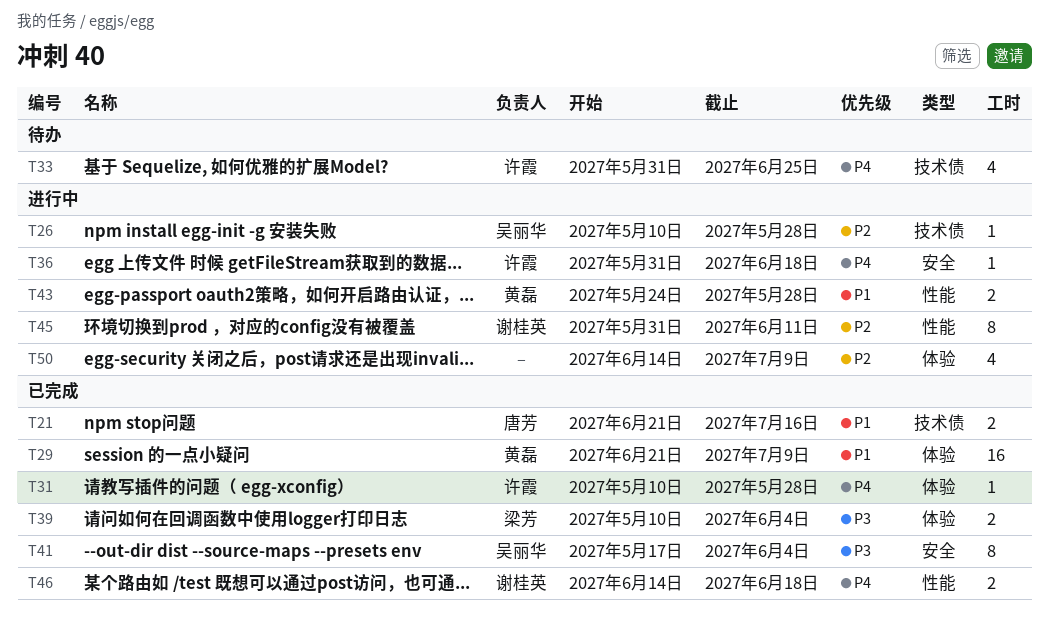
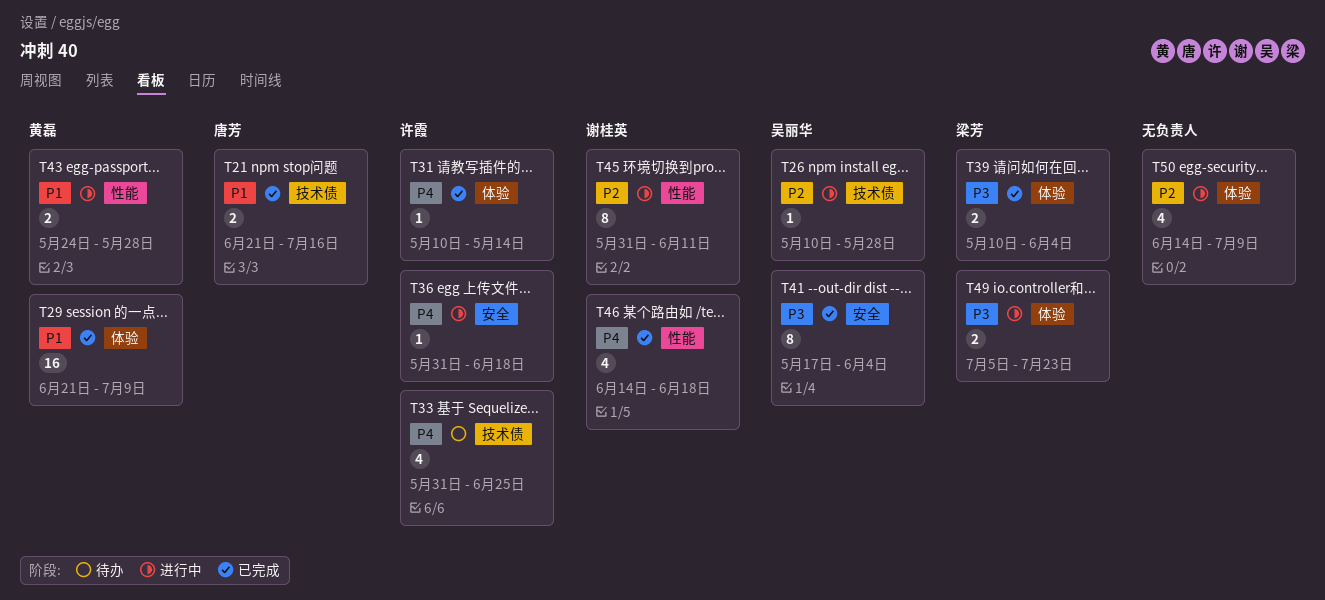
T31, due: May 28 -> May 14
T46, estimate: 2 -> 4
T49: none -> present

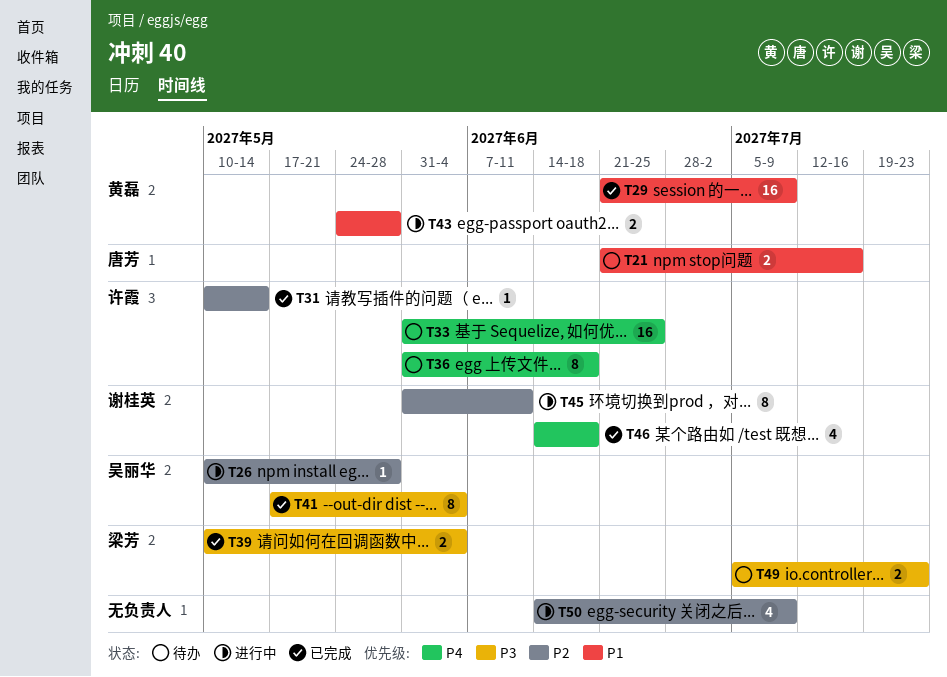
T21, status: 已完成 -> 待办
T31, priority: P4 -> P2
T33, estimate: 4 -> 16
T36, status: 进行中 -> 待办
T36, estimate: 1 -> 8
T49, status: 进行中 -> 待办

